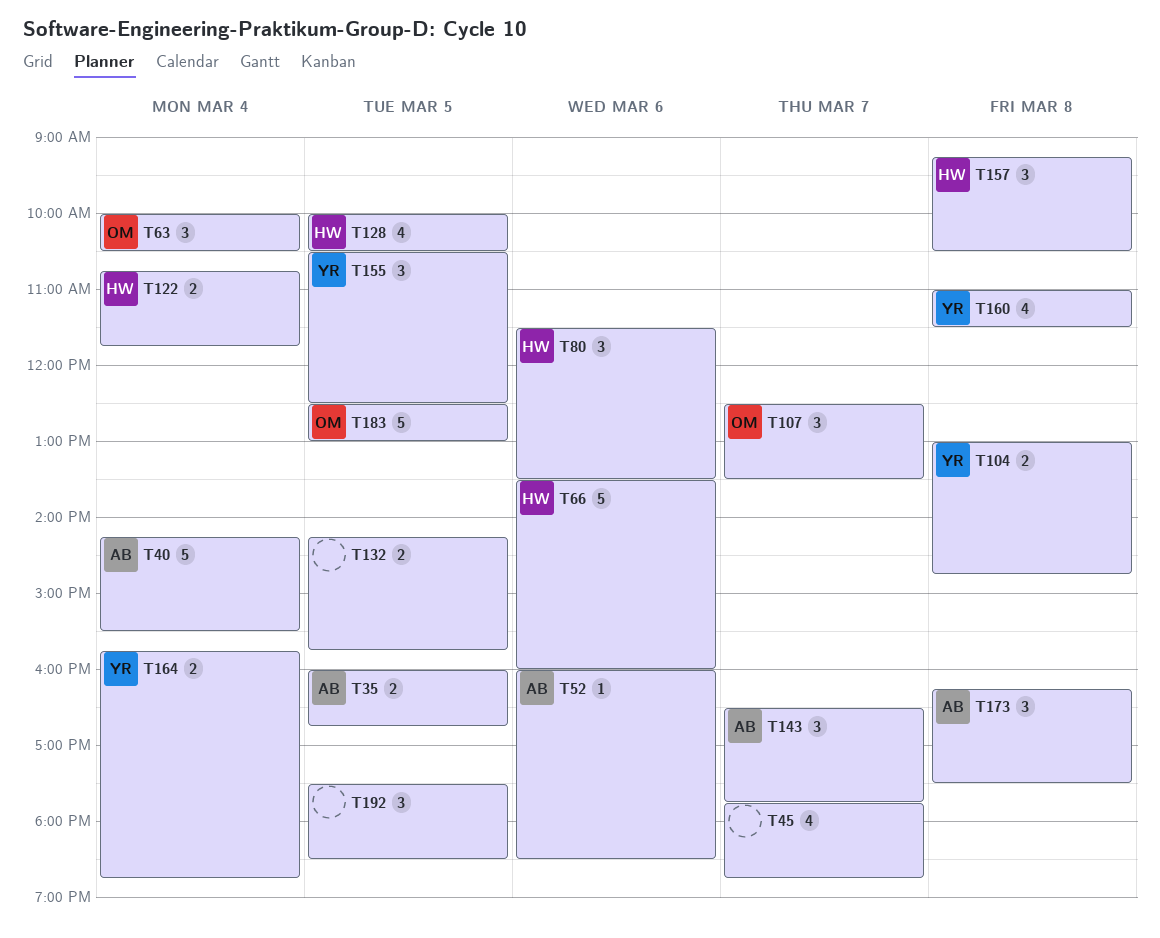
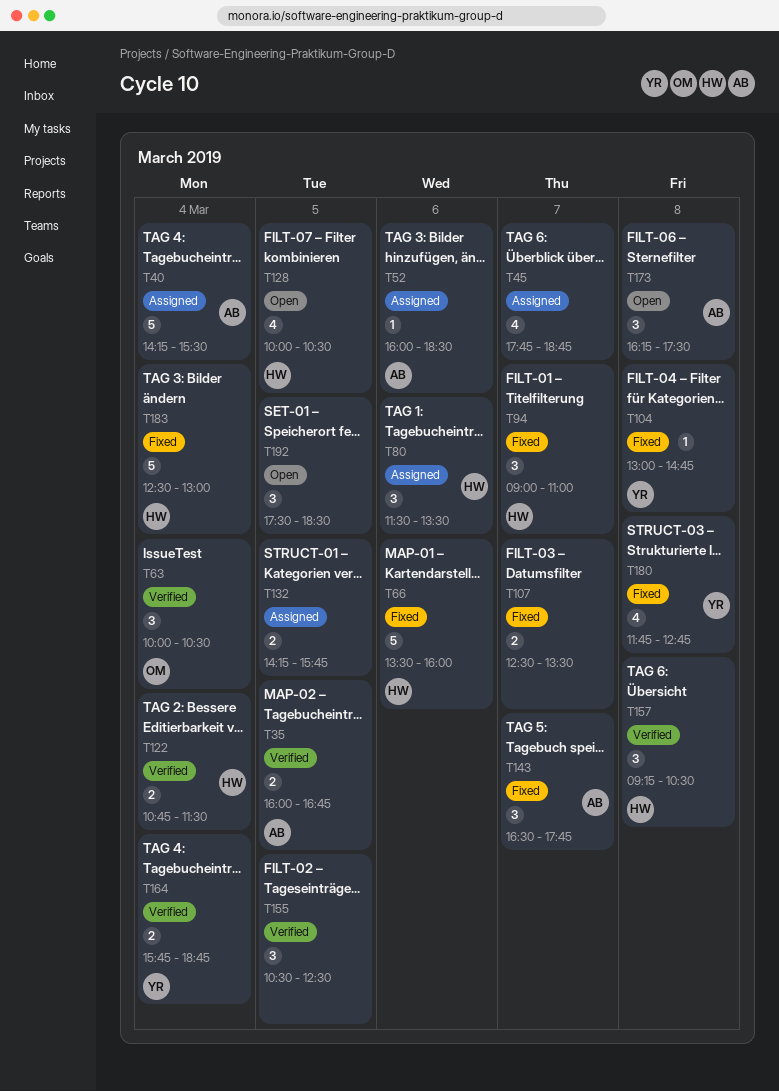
T94: none -> present
T104, estimate: 2 -> 1
T107, owner: OM -> none
T107, estimate: 3 -> 2
T122, ends: 11:45 -> 11:30
T155, owner: YR -> none
T160: present -> none
T180: none -> present
T183, owner: OM -> HW
T183, day: Mar 5 -> Mar 4

